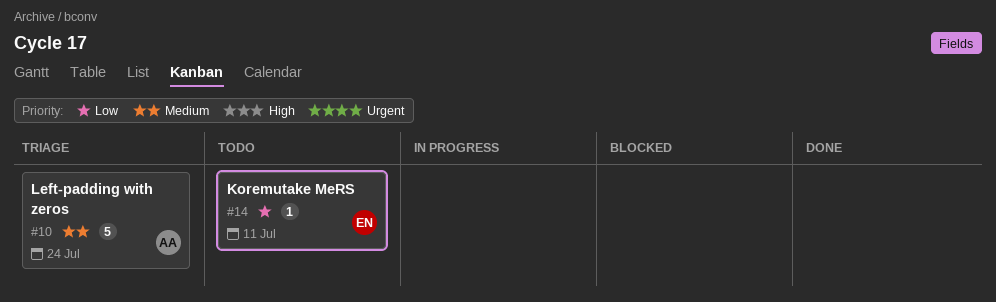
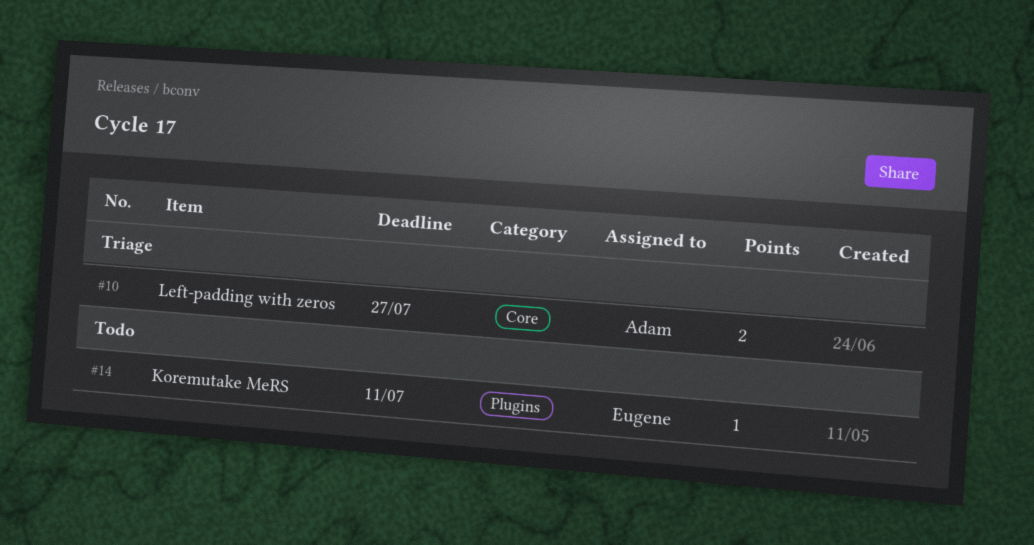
#10, estimate: 5 -> 2
#10, due: Jul 24 -> Jul 27

